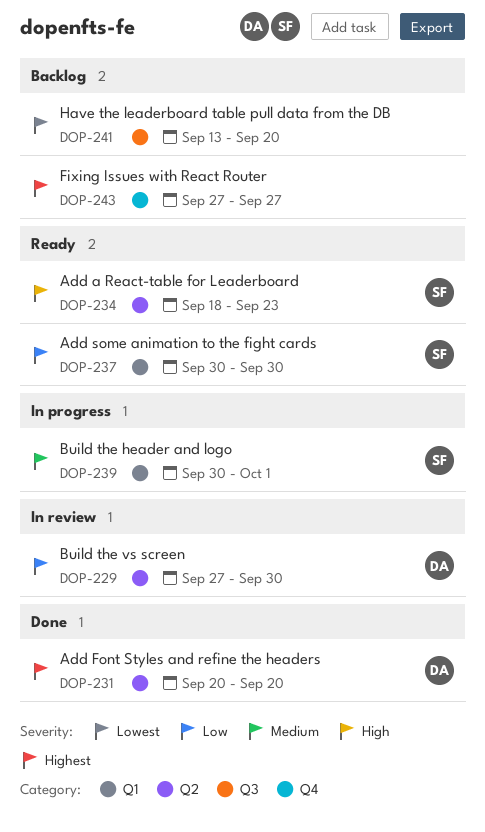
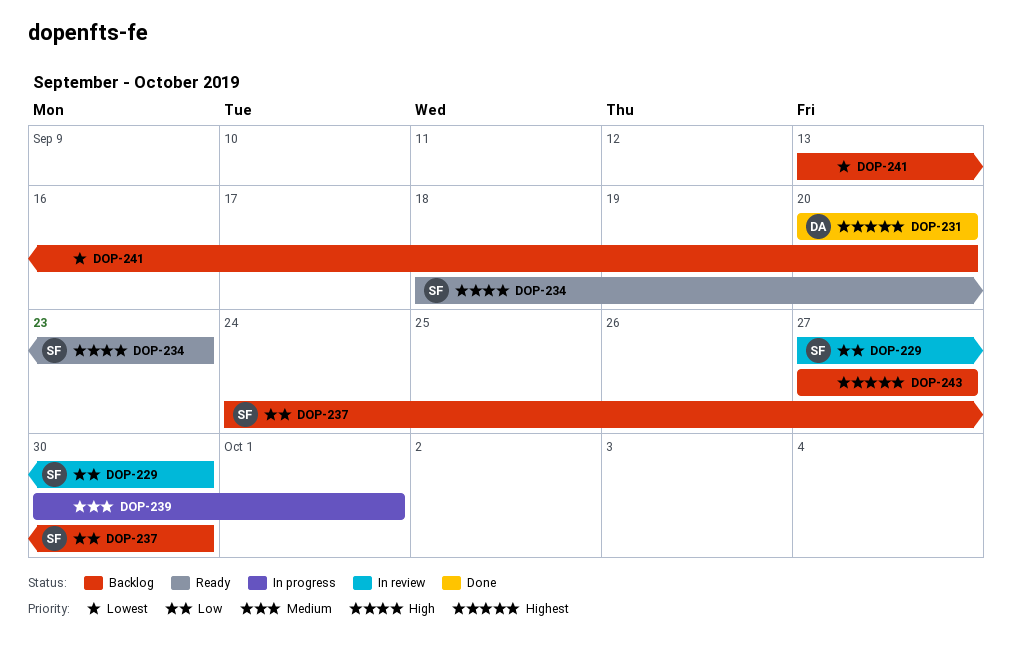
DOP-229, owner: DA -> SF
DOP-237, status: Ready -> Backlog
DOP-237, start: Sep 30 -> Sep 24
DOP-239, owner: SF -> none

